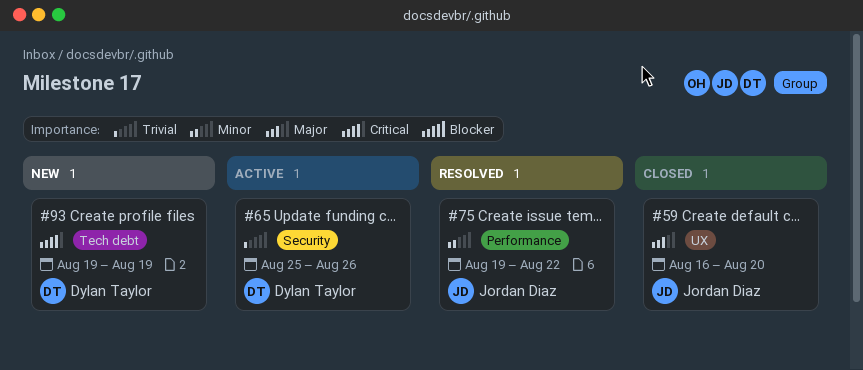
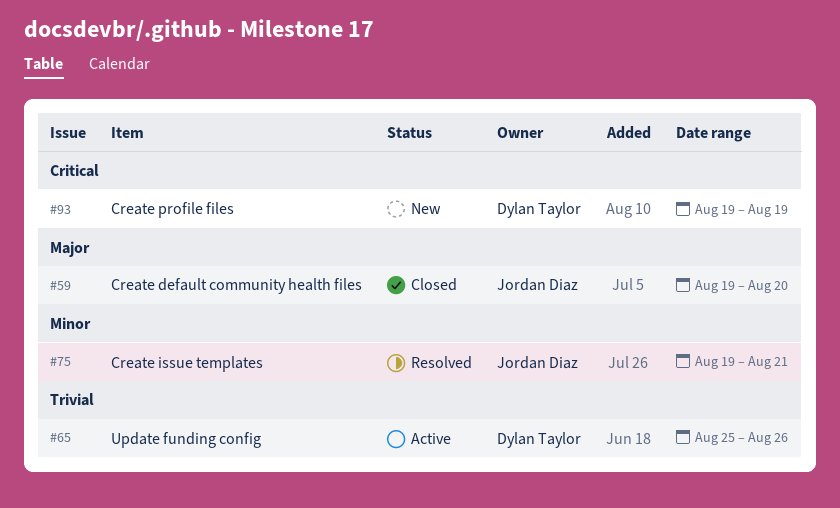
#59, start: Aug 16 -> Aug 19
#75, due: Aug 22 -> Aug 21

